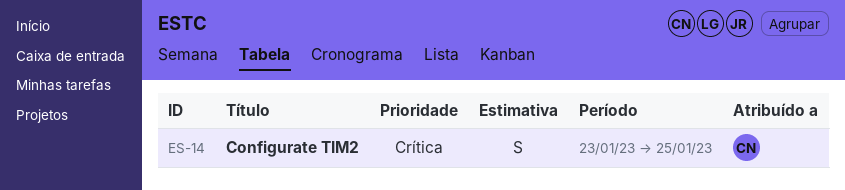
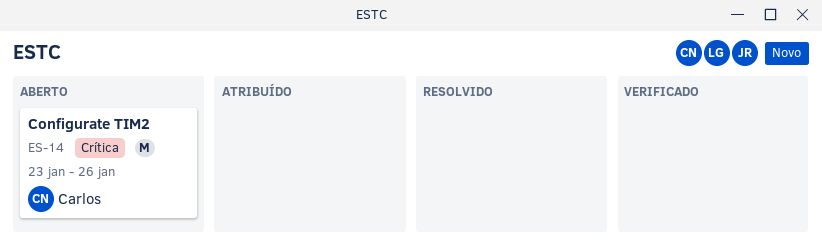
ES-14, estimate: S -> M
ES-14, due: Jan 25 -> Jan 26

